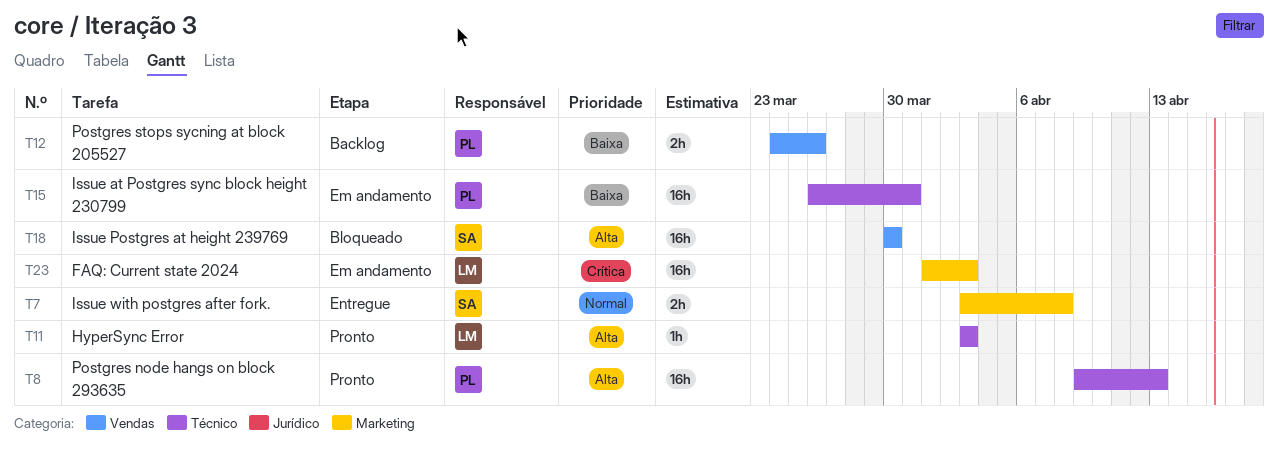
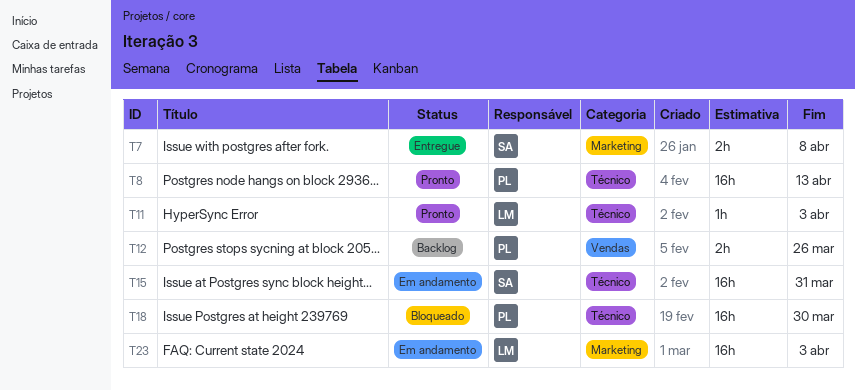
T15, owner: PL -> SA
T18, owner: SA -> PL
T18, label: Vendas -> Técnico

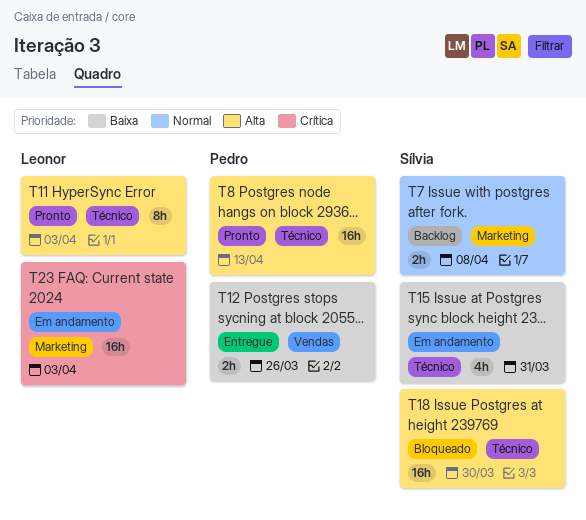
T7, status: Entregue -> Backlog
T11, estimate: 1h -> 8h
T12, status: Backlog -> Entregue
T15, estimate: 16h -> 4h
T18, owner: Pedro -> Sílvia

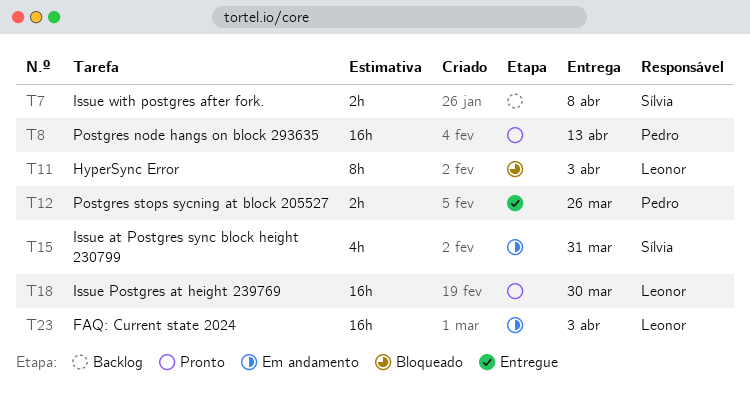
T11, status: Pronto -> Bloqueado
T18, status: Bloqueado -> Pronto
T18, owner: Sílvia -> Leonor

